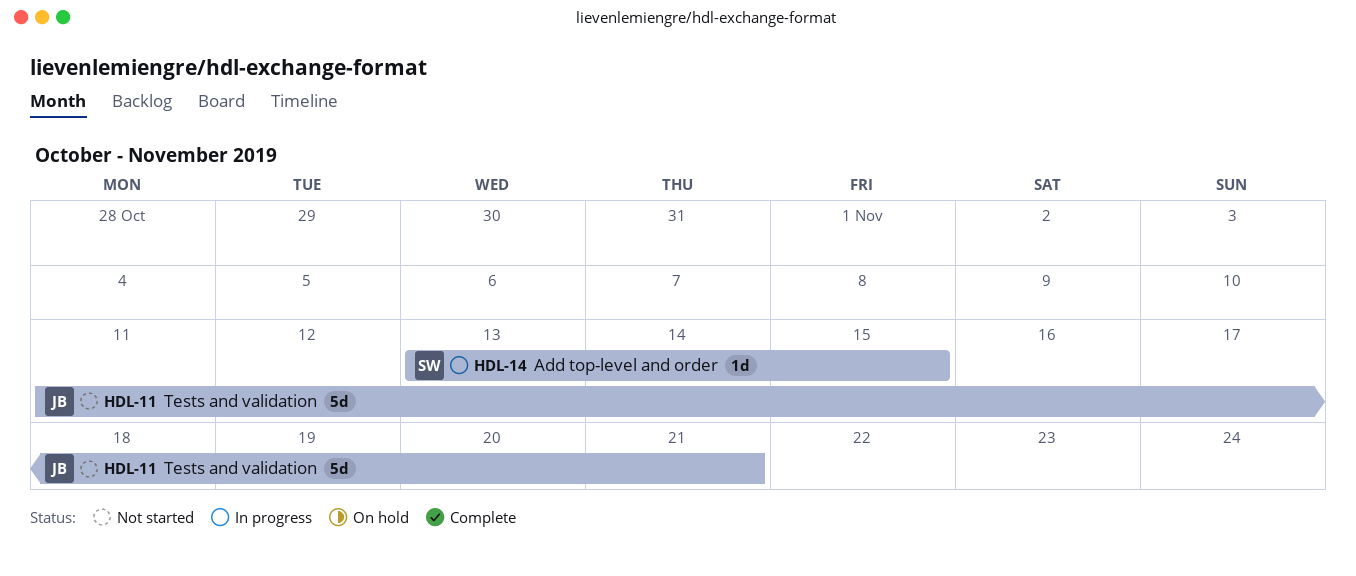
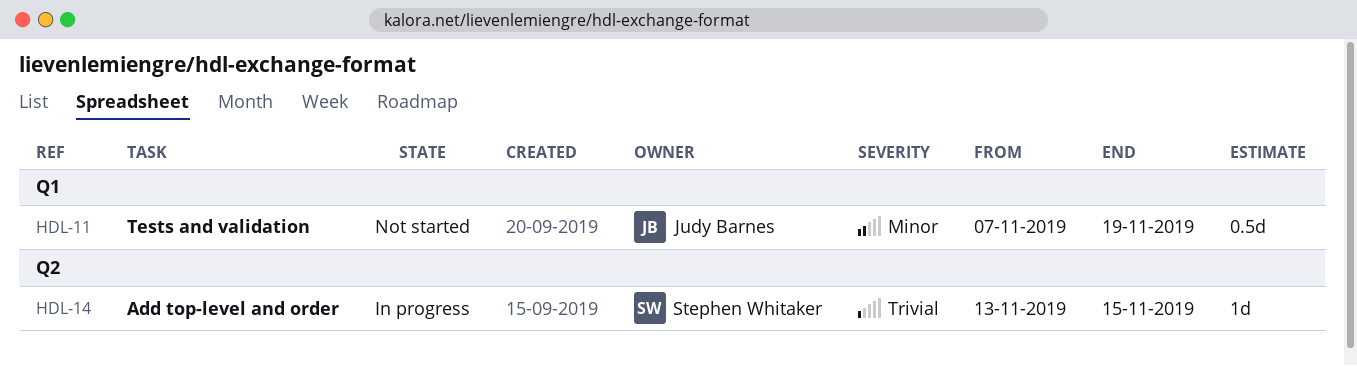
HDL-11, estimate: 5d -> 0.5d
HDL-11, start: Nov 11 -> Nov 7
HDL-11, due: Nov 21 -> Nov 19

